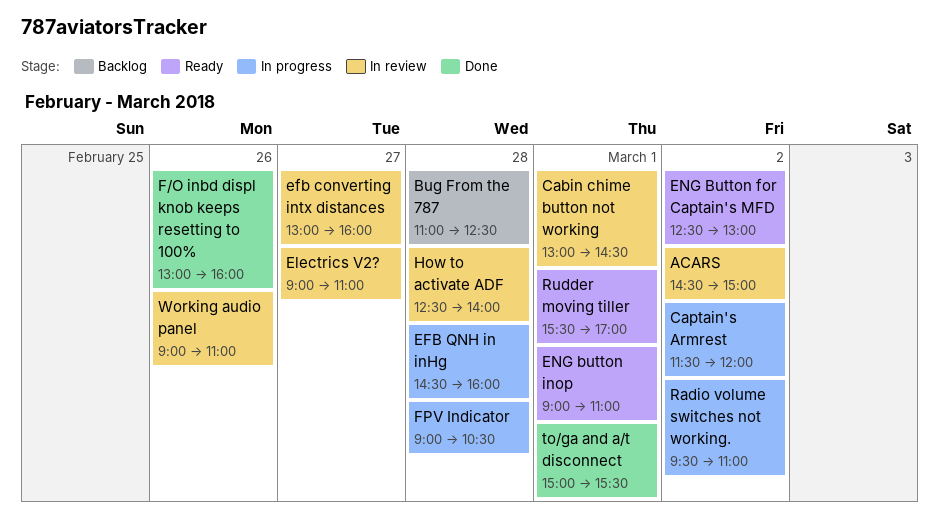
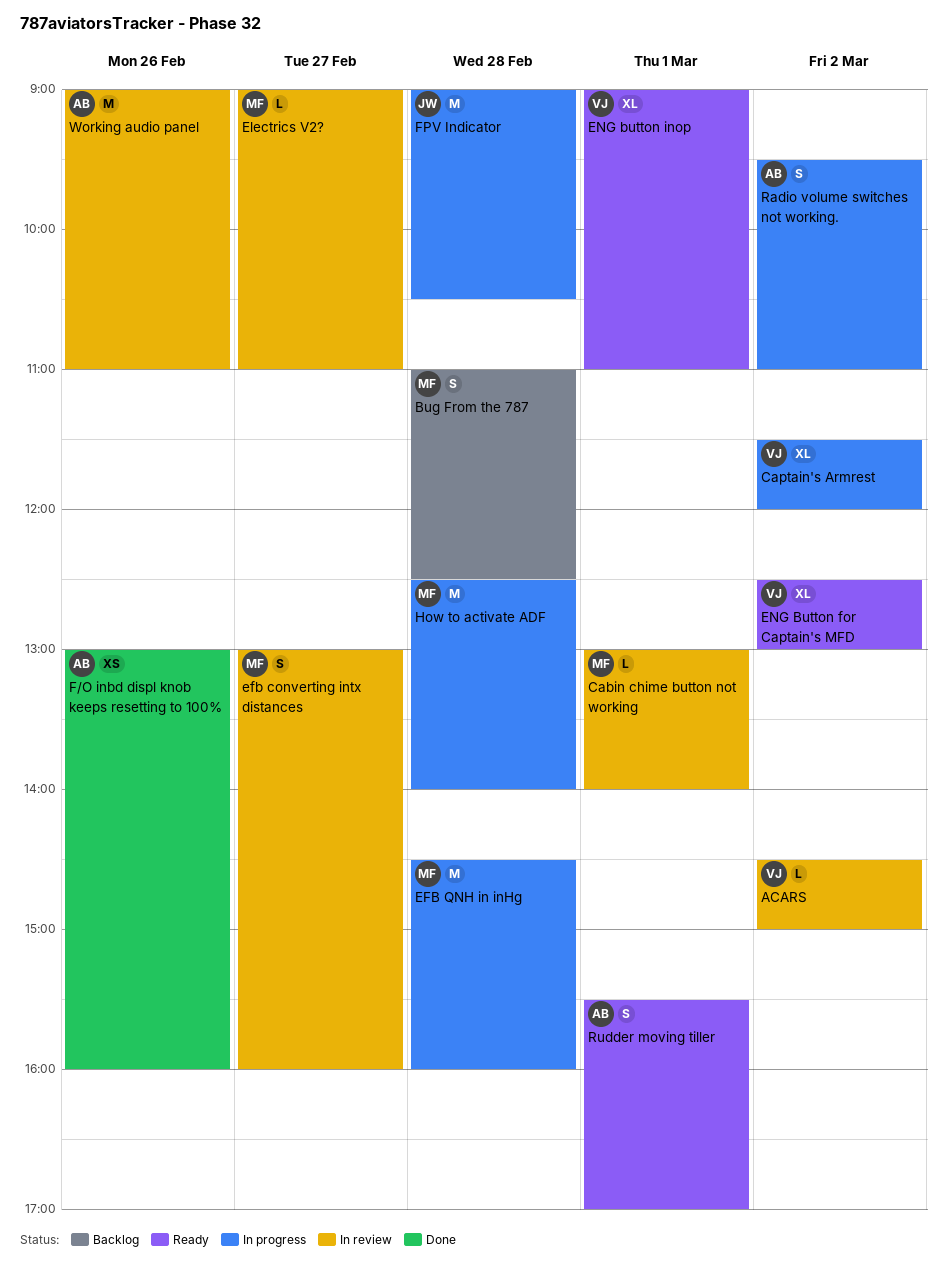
Cabin chime button not working, ends: 14:30 -> 14:00
How to activate ADF, status: In review -> In progress
to/ga and a/t disconnect: present -> none

